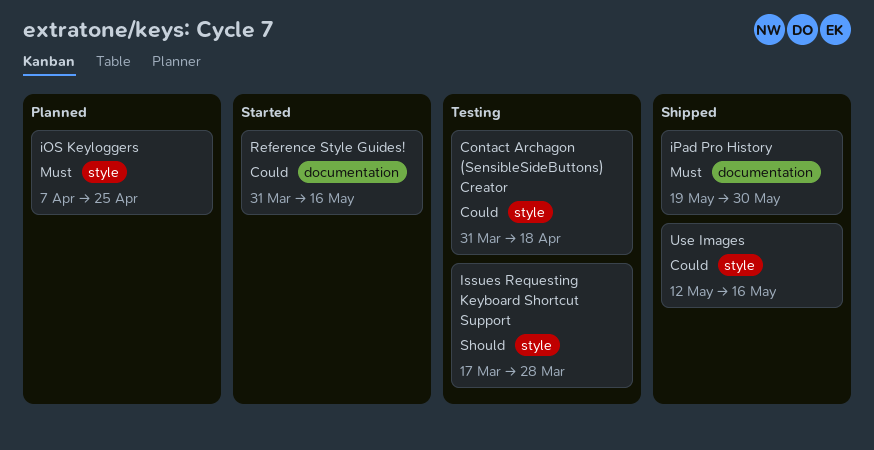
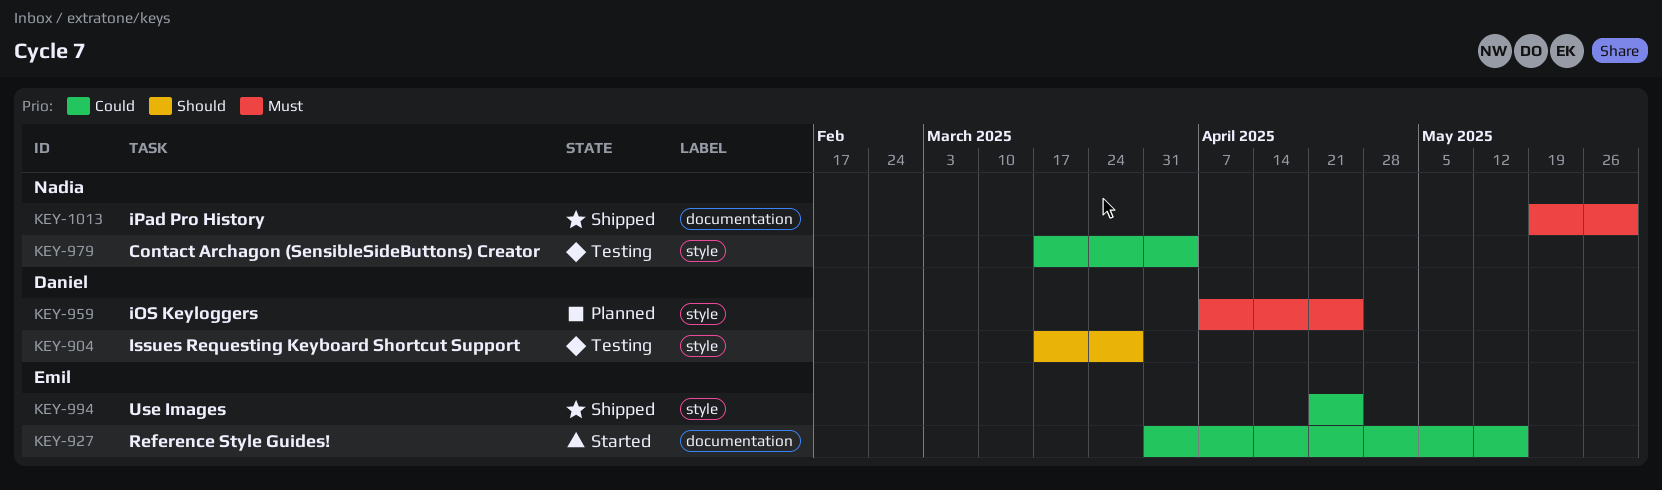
Contact Archagon (SensibleSideButtons) Creator, start: Mar 31 -> Mar 17
Contact Archagon (SensibleSideButtons) Creator, due: Apr 18 -> Apr 4
Use Images, start: May 12 -> Apr 21
Use Images, due: May 16 -> Apr 25

